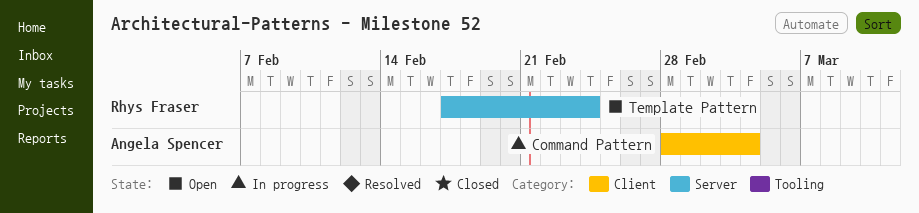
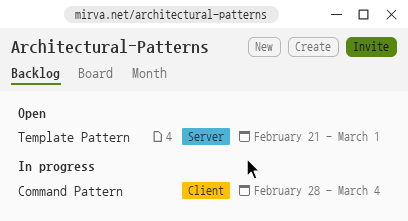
Template Pattern, start: Feb 17 -> Feb 21
Template Pattern, due: Feb 24 -> Mar 1

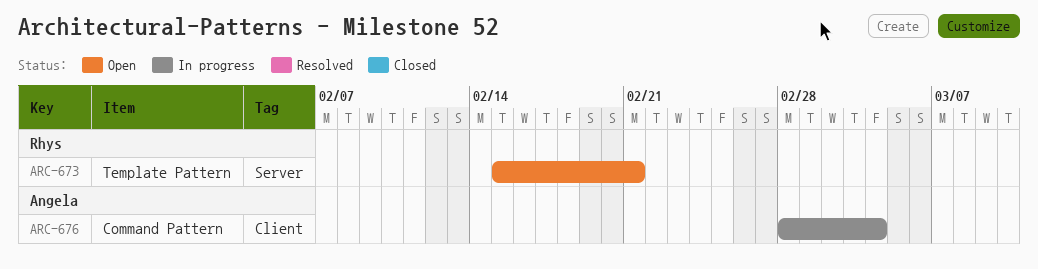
Template Pattern, start: Feb 21 -> Feb 15
Template Pattern, due: Mar 1 -> Feb 21

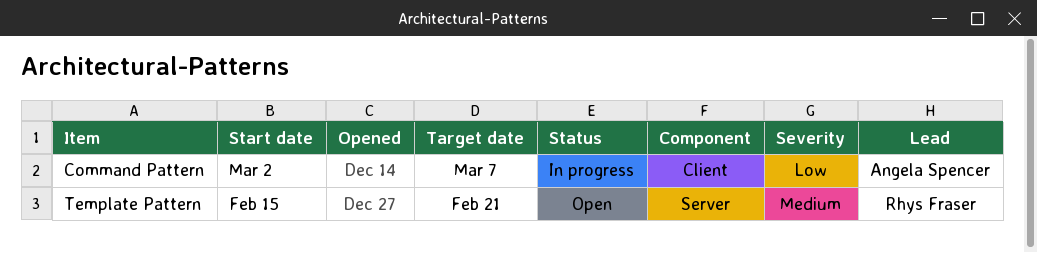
Command Pattern, start: Feb 28 -> Mar 2
Command Pattern, due: Mar 4 -> Mar 7

